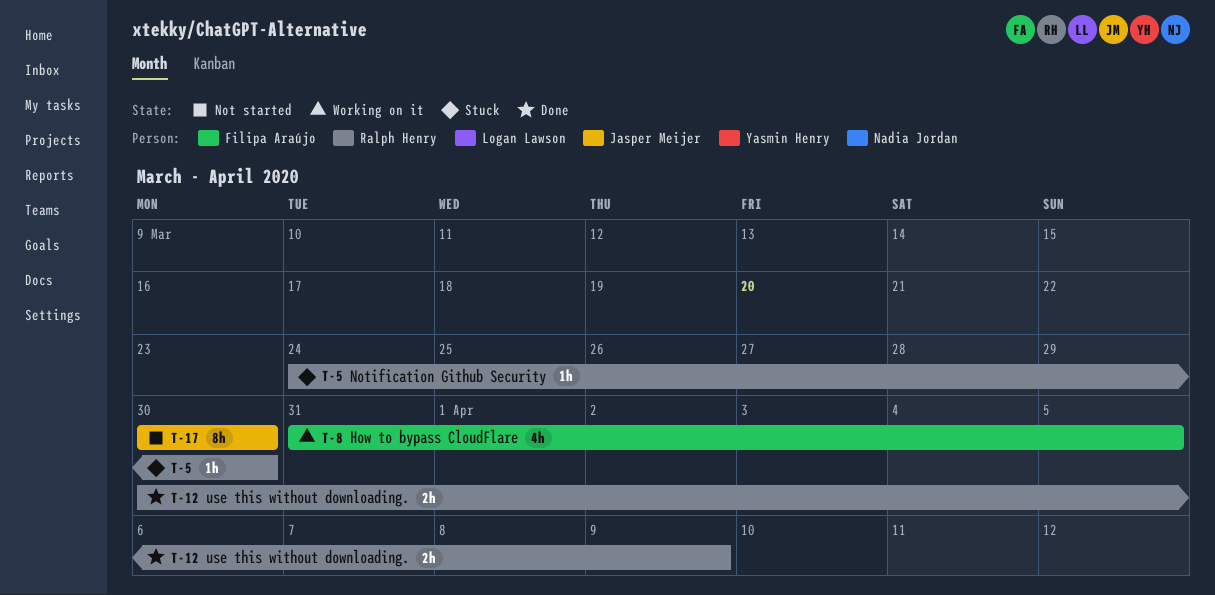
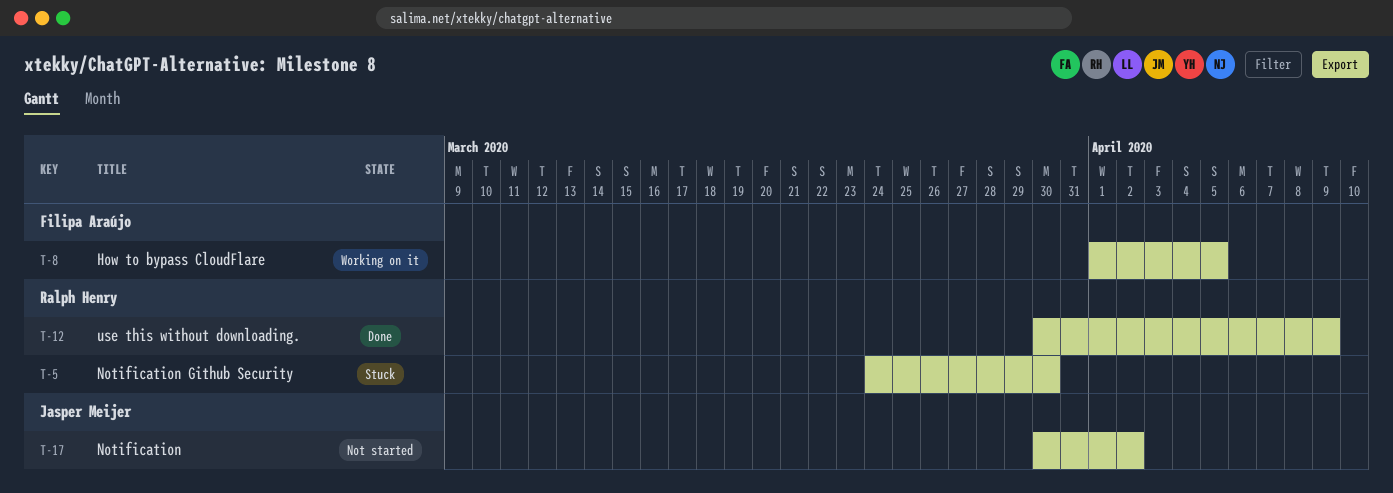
T-8, start: Mar 31 -> Apr 1
T-17, due: Mar 30 -> Apr 2

